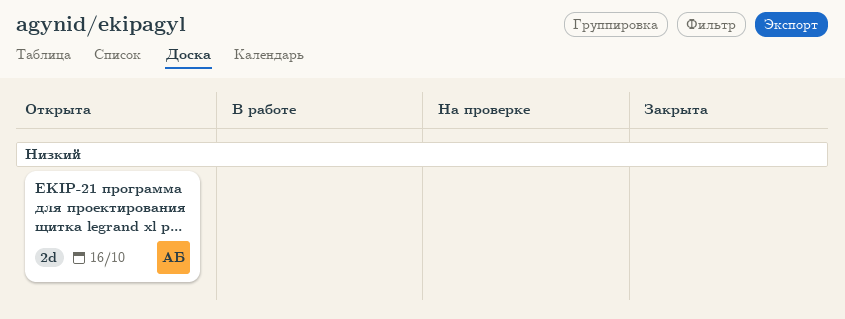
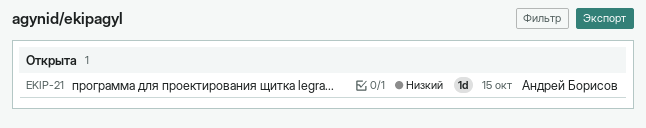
EKIP-21, estimate: 2d -> 1d
EKIP-21, due: Oct 16 -> Oct 15

